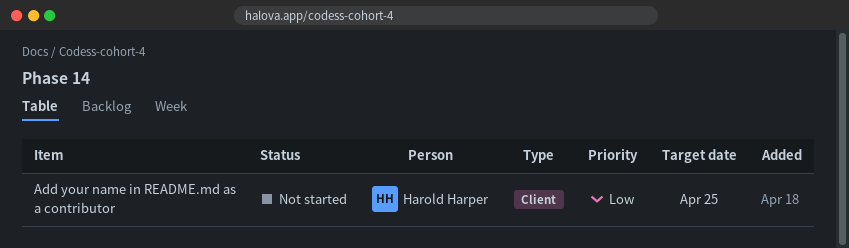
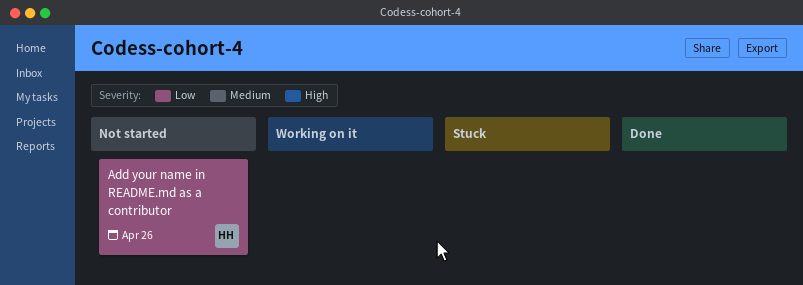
Add your name in README.md as a contributor, due: Apr 25 -> Apr 26

